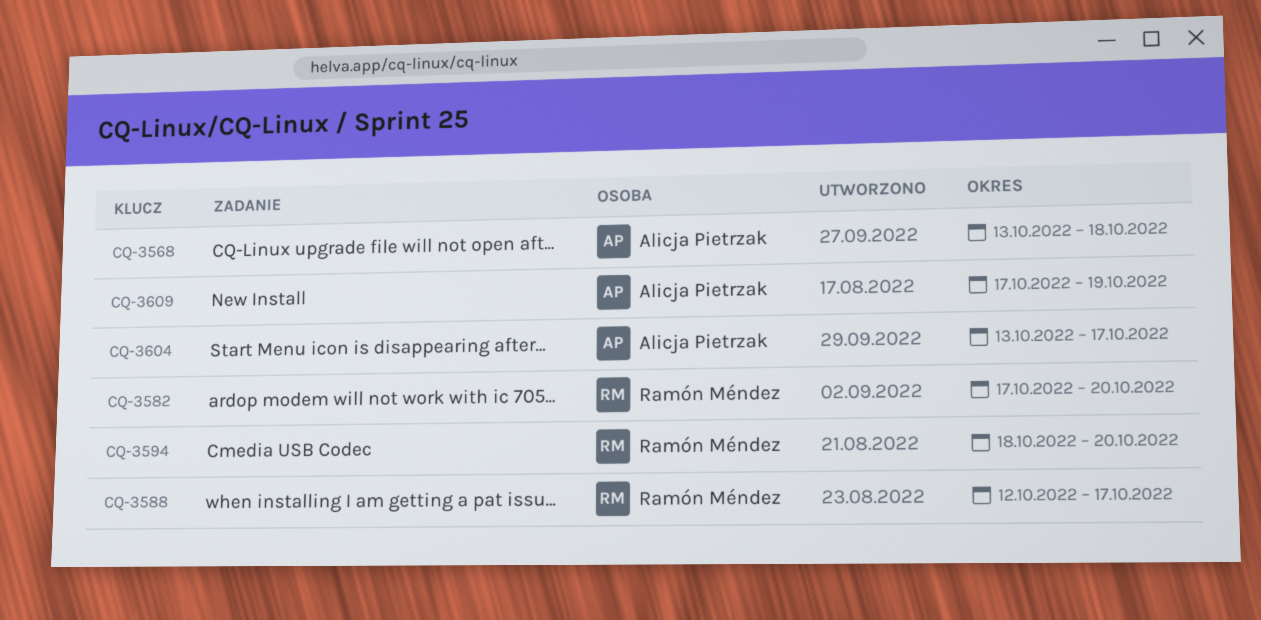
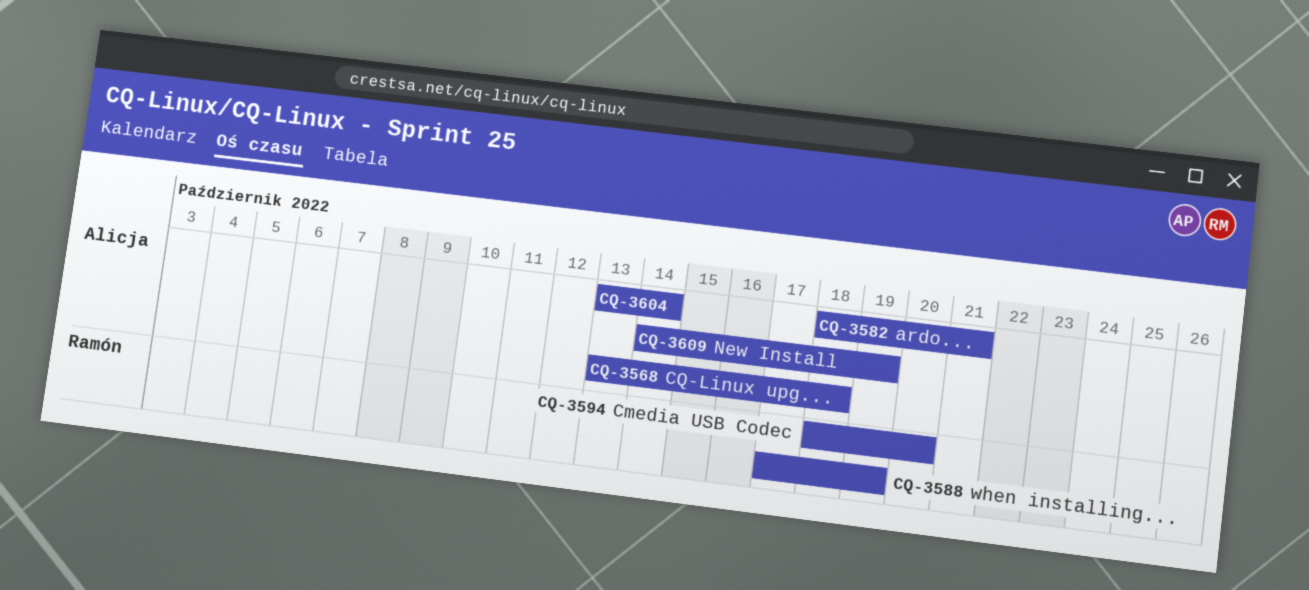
CQ-3582, owner: Ramón Méndez -> Alicja Pietrzak
CQ-3582, start: Oct 17 -> Oct 18
CQ-3582, due: Oct 20 -> Oct 21
CQ-3588, start: Oct 12 -> Oct 17
CQ-3588, due: Oct 17 -> Oct 19
CQ-3604, due: Oct 17 -> Oct 14
CQ-3609, start: Oct 17 -> Oct 14

